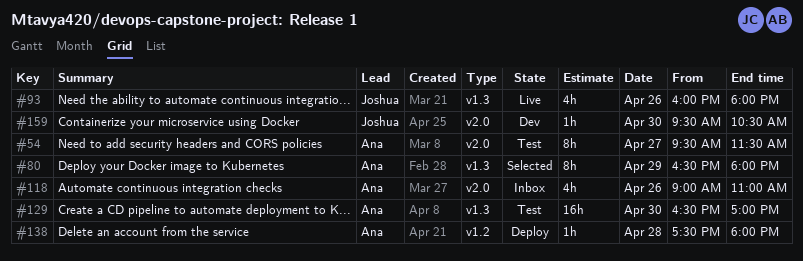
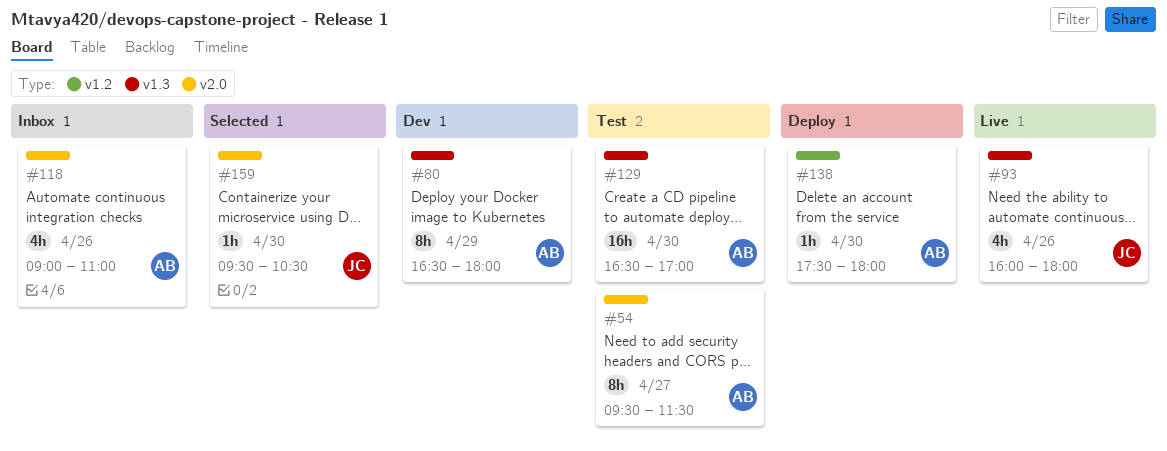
#80, status: Selected -> Dev
#138, day: Apr 28 -> Apr 30
#159, status: Dev -> Selected

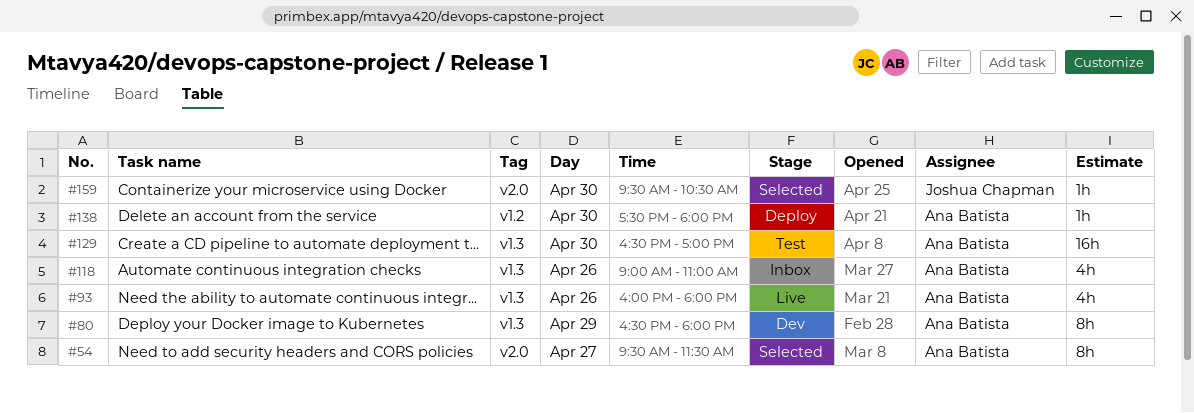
#54, status: Test -> Selected
#93, owner: Joshua Chapman -> Ana Batista
#118, label: v2.0 -> v1.3

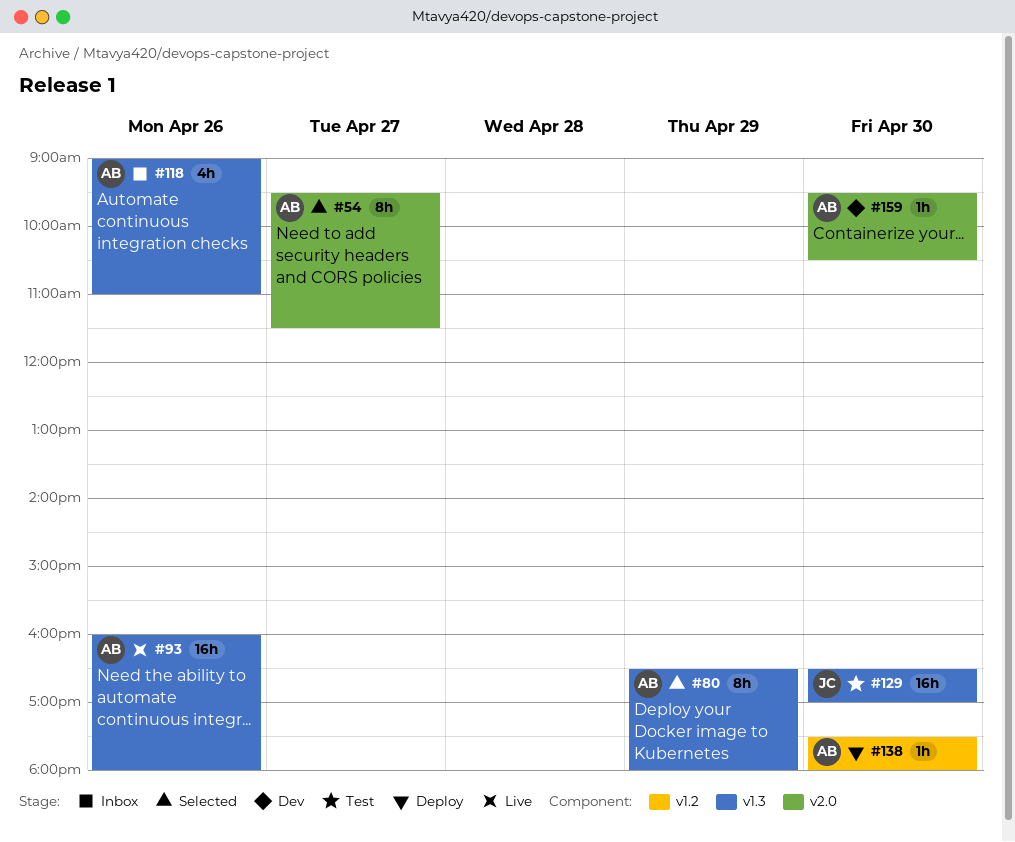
#80, status: Dev -> Selected
#93, estimate: 4h -> 16h
#129, owner: Ana Batista -> Joshua Chapman
#159, status: Selected -> Dev
#159, owner: Joshua Chapman -> Ana Batista

